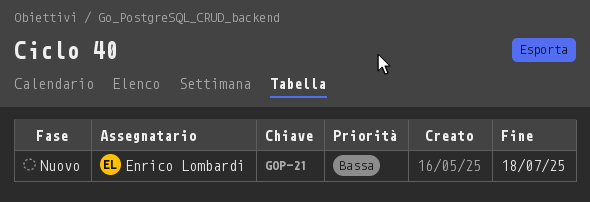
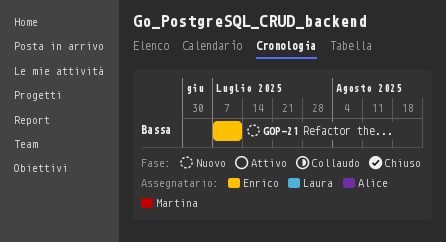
GOP-21, due: Jul 18 -> Jul 11

